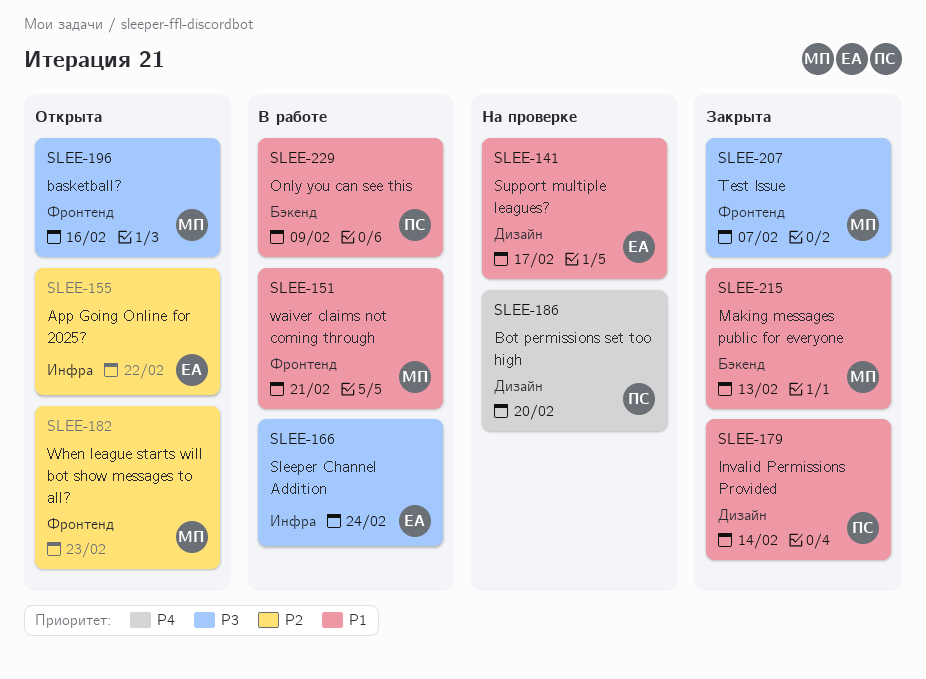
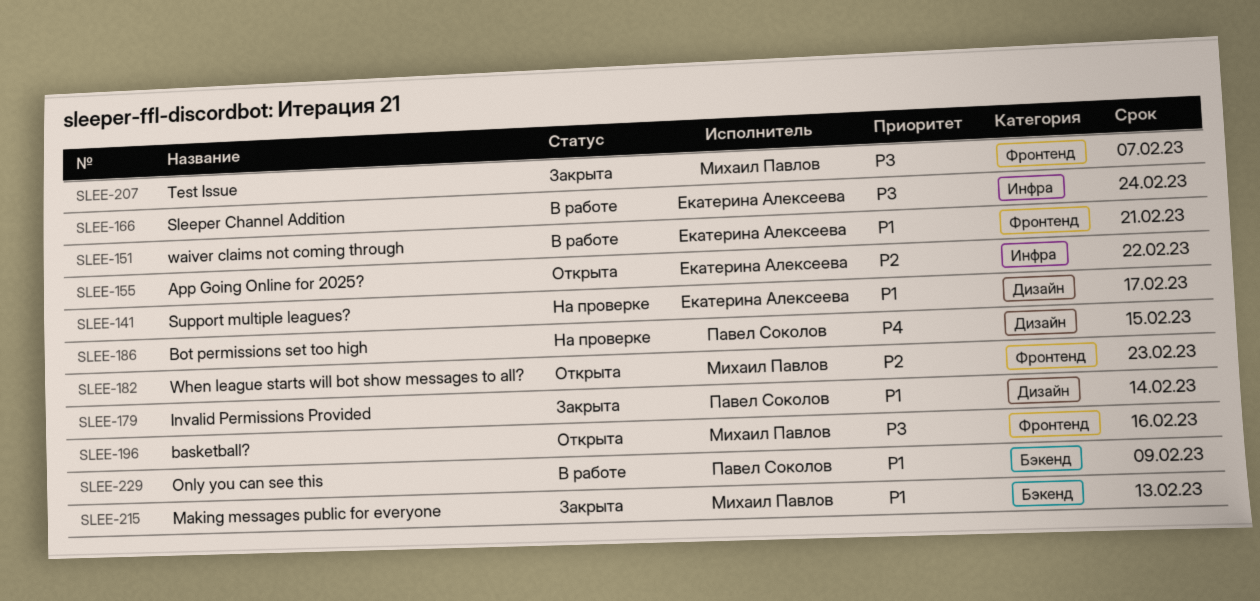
SLEE-151, owner: Михаил Павлов -> Екатерина Алексеева
SLEE-186, due: Feb 20 -> Feb 15

